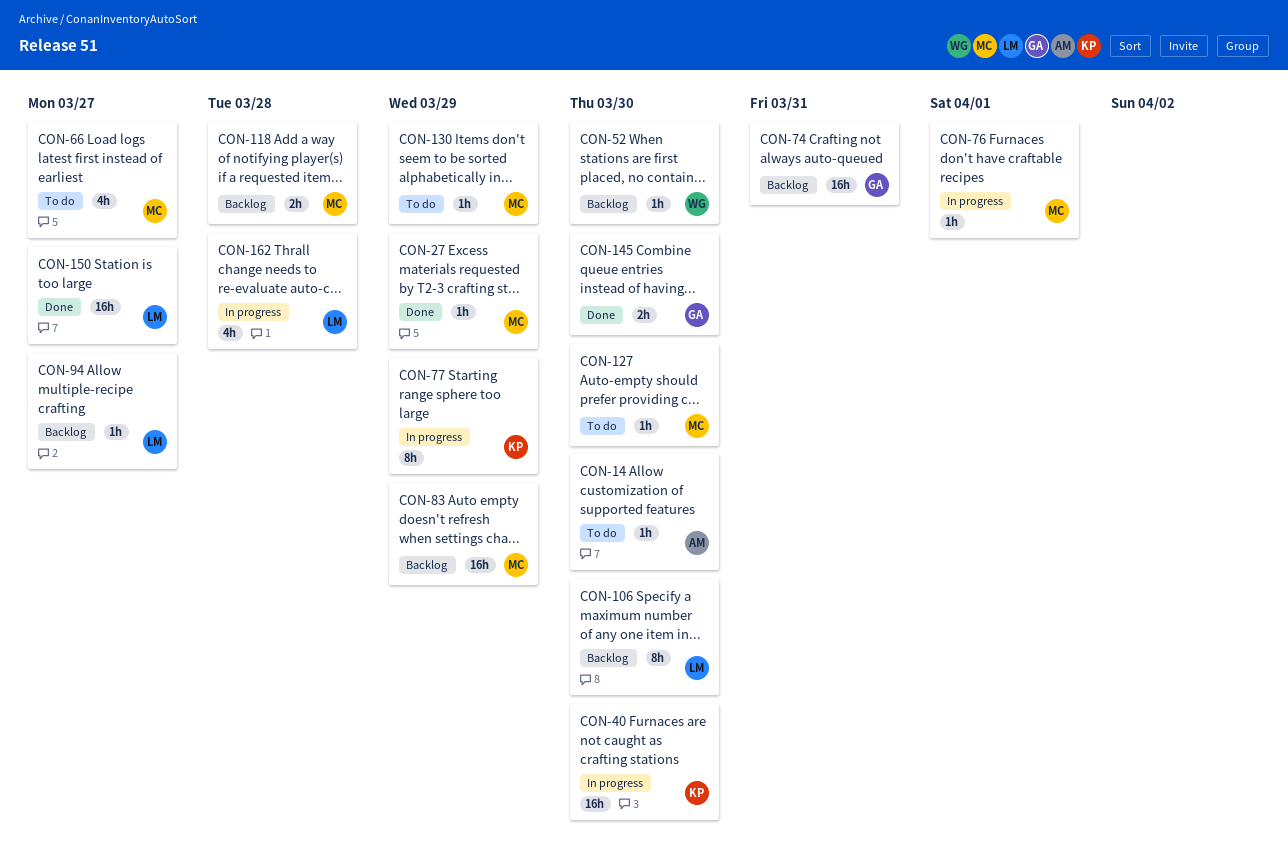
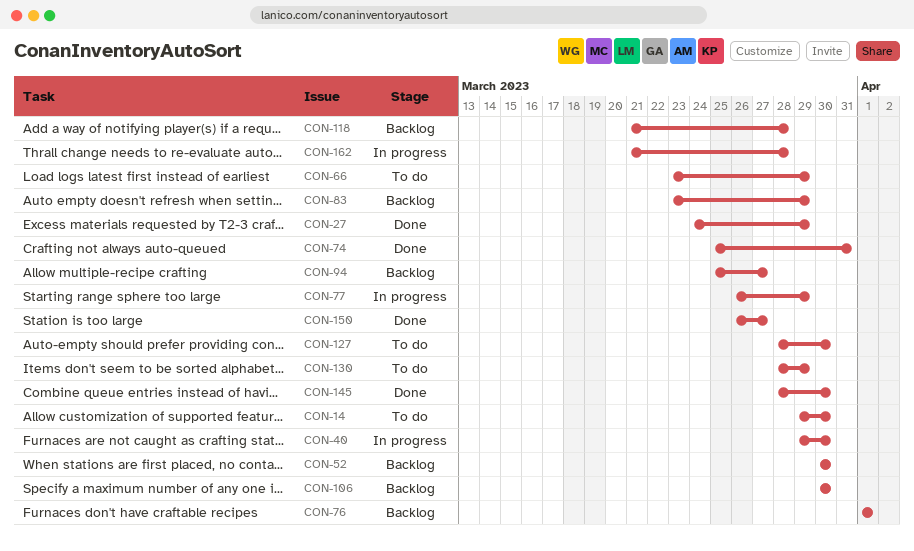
CON-66, due: Mar 27 -> Mar 29
CON-74, status: Backlog -> Done
CON-76, status: In progress -> Backlog

